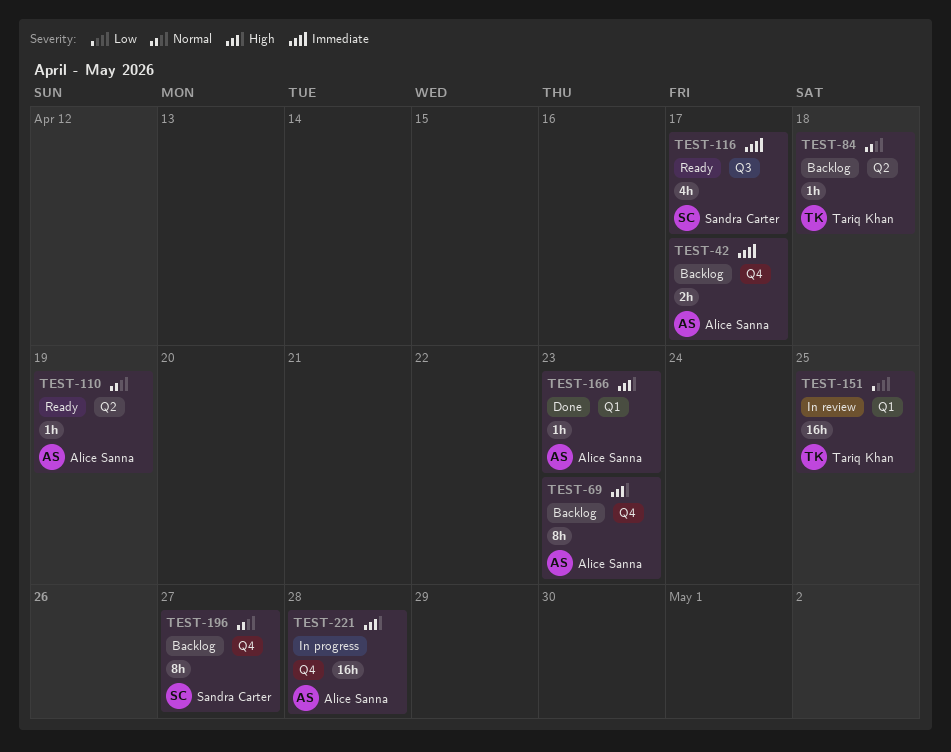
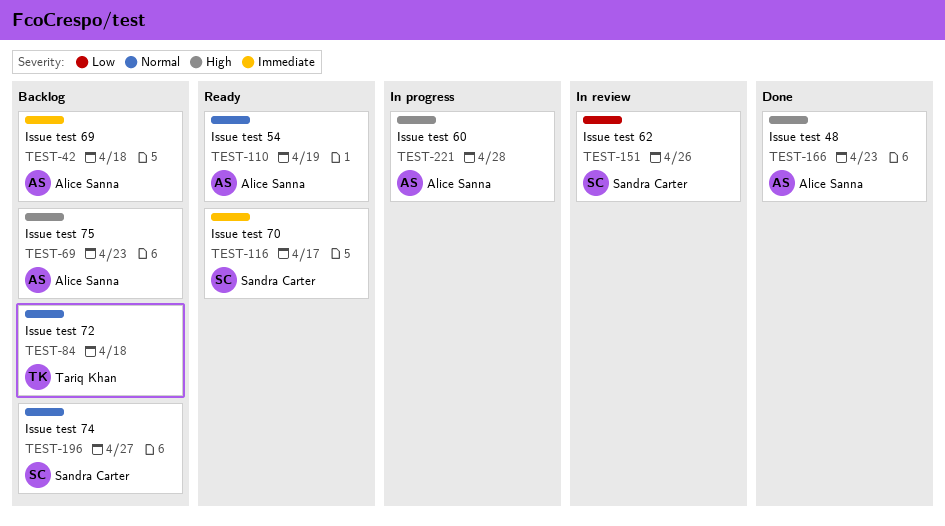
TEST-42, due: Apr 17 -> Apr 18
TEST-151, owner: Tariq Khan -> Sandra Carter
TEST-151, due: Apr 25 -> Apr 26

